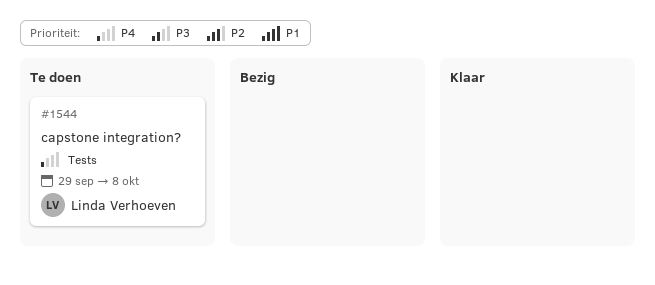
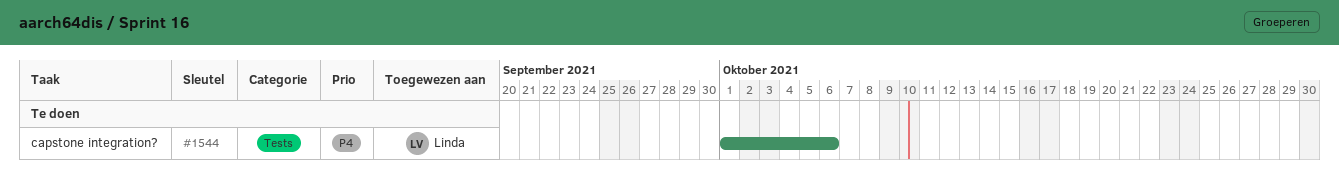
#1544, start: Sep 29 -> Oct 1
#1544, due: Oct 8 -> Oct 6

